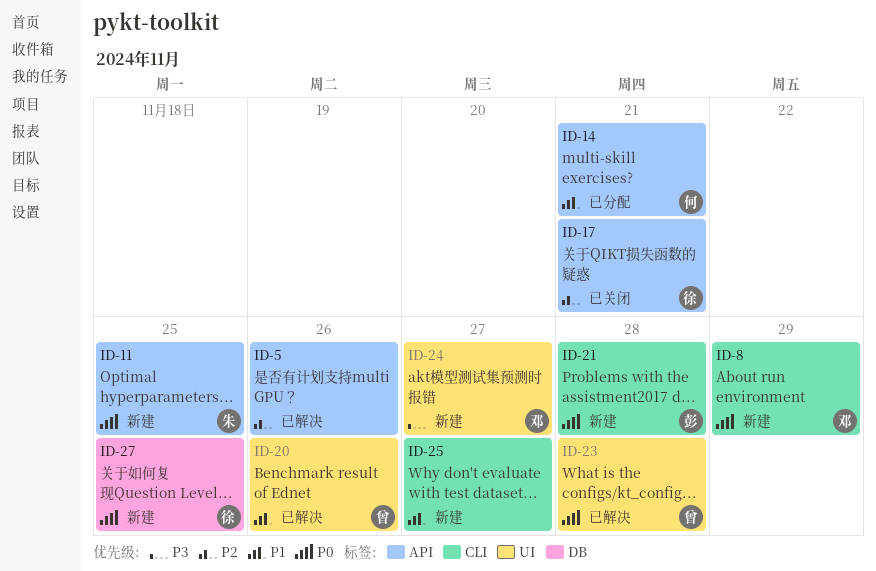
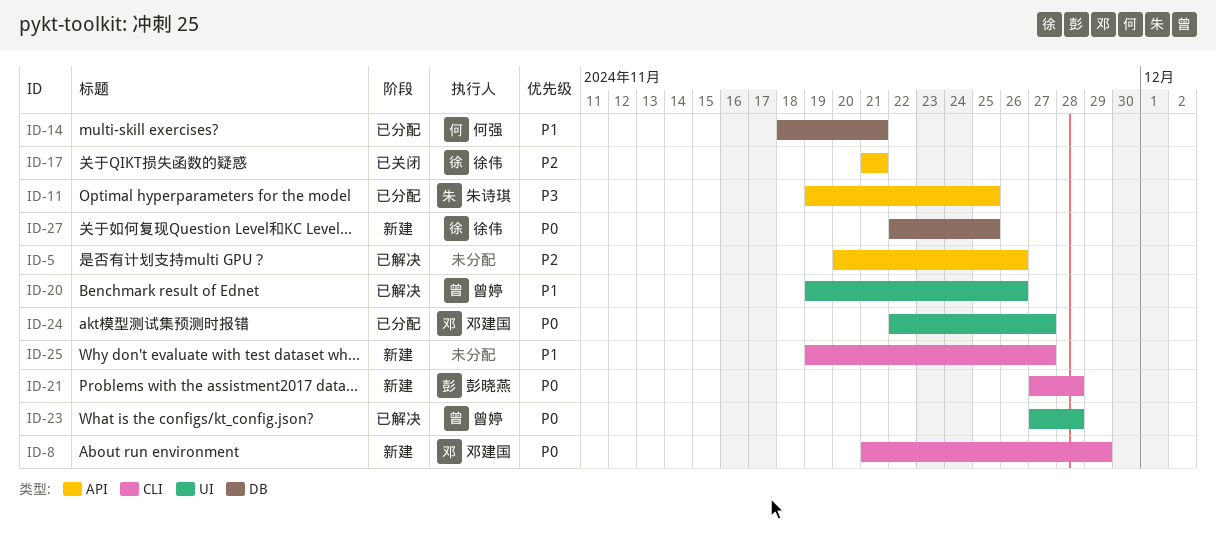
ID-11, status: 新建 -> 已分配
ID-11, priority: P0 -> P3
ID-14, label: API -> DB
ID-24, status: 新建 -> 已分配
ID-24, priority: P3 -> P0

